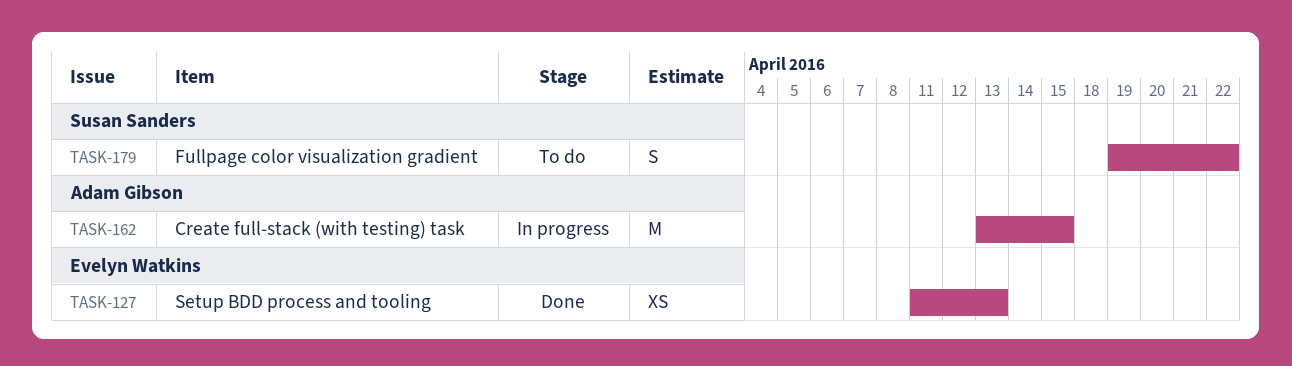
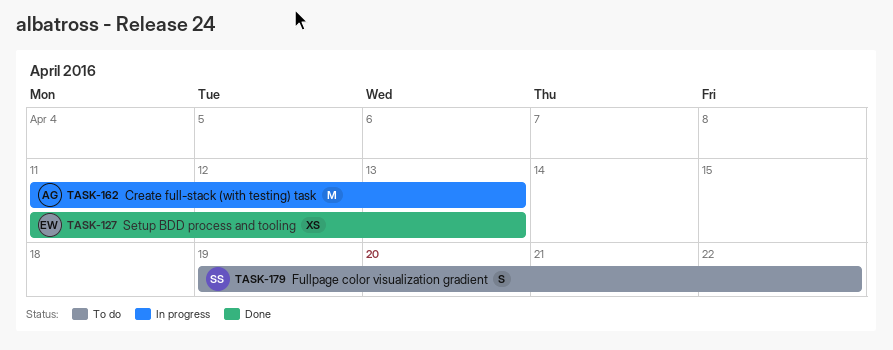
TASK-162, start: Apr 13 -> Apr 11
TASK-162, due: Apr 15 -> Apr 13

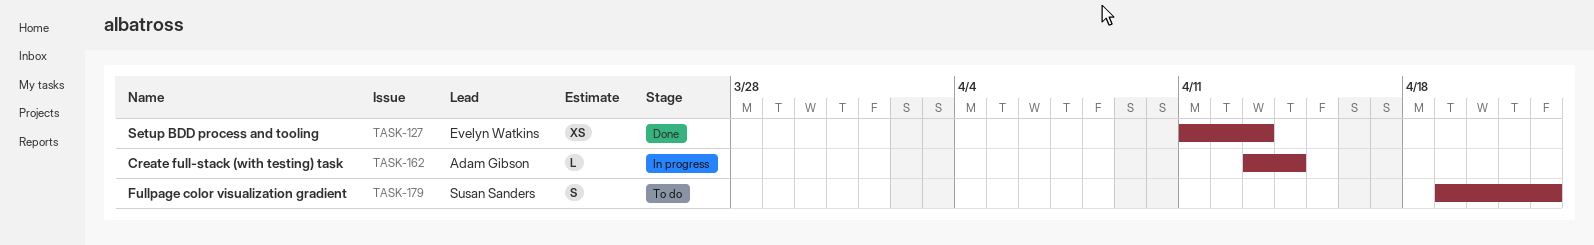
TASK-162, estimate: M -> L
TASK-162, start: Apr 11 -> Apr 13
TASK-162, due: Apr 13 -> Apr 14

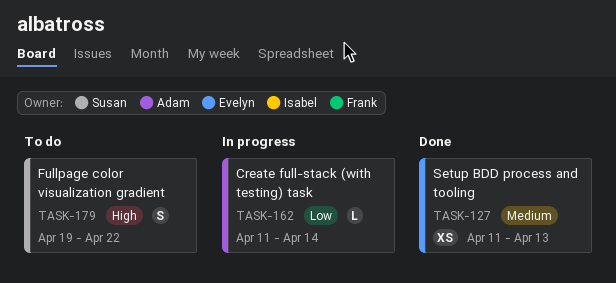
TASK-162, start: Apr 13 -> Apr 11

